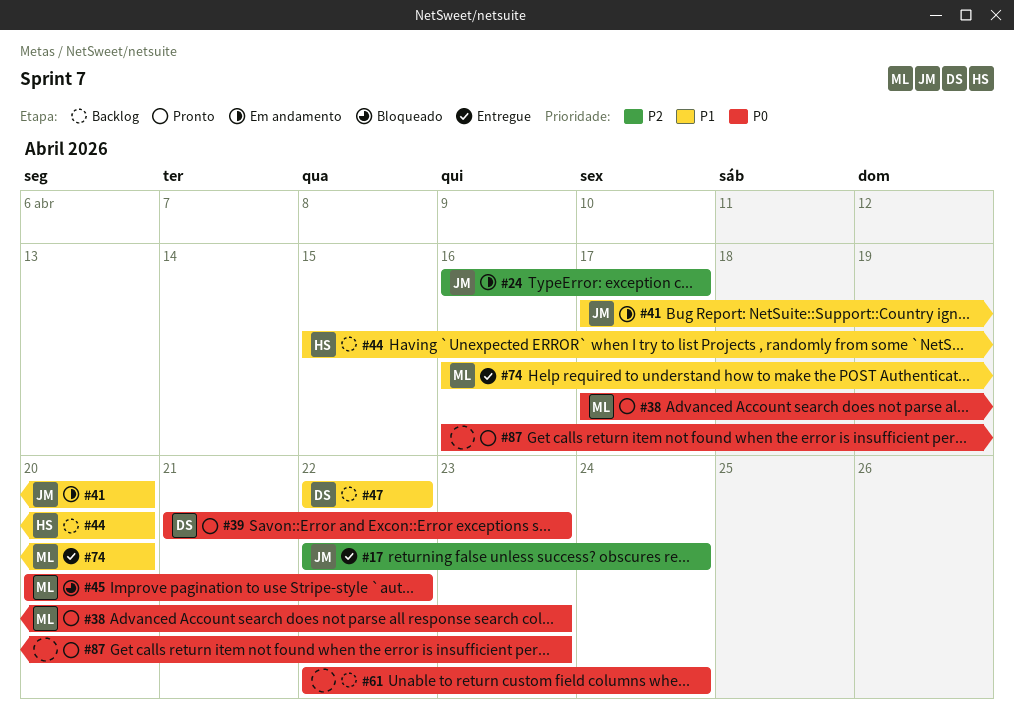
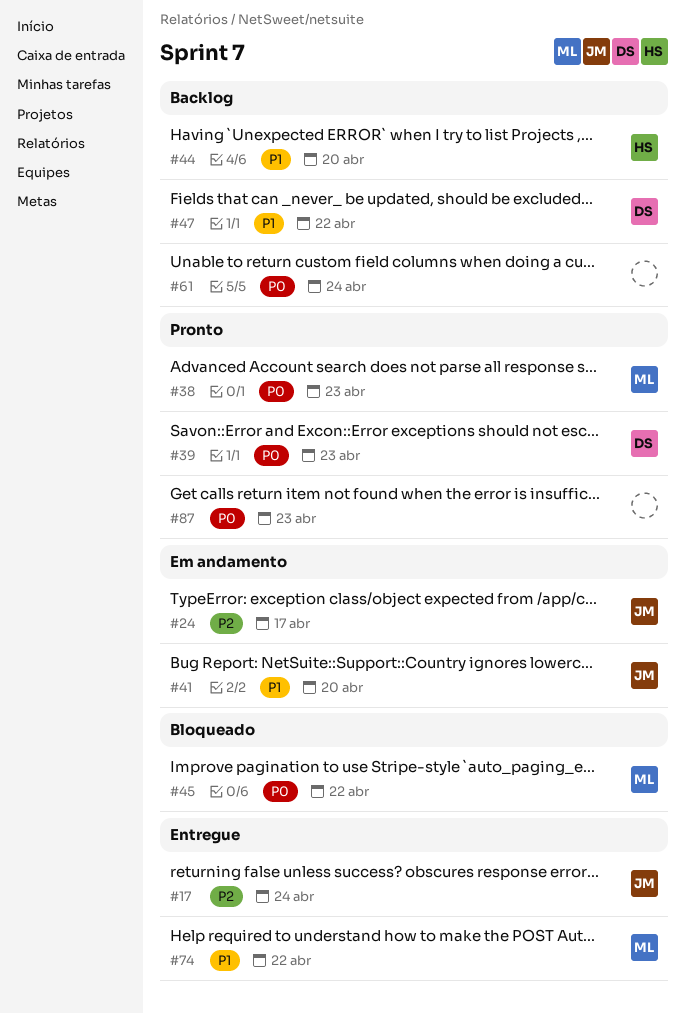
#74, due: Apr 20 -> Apr 22

